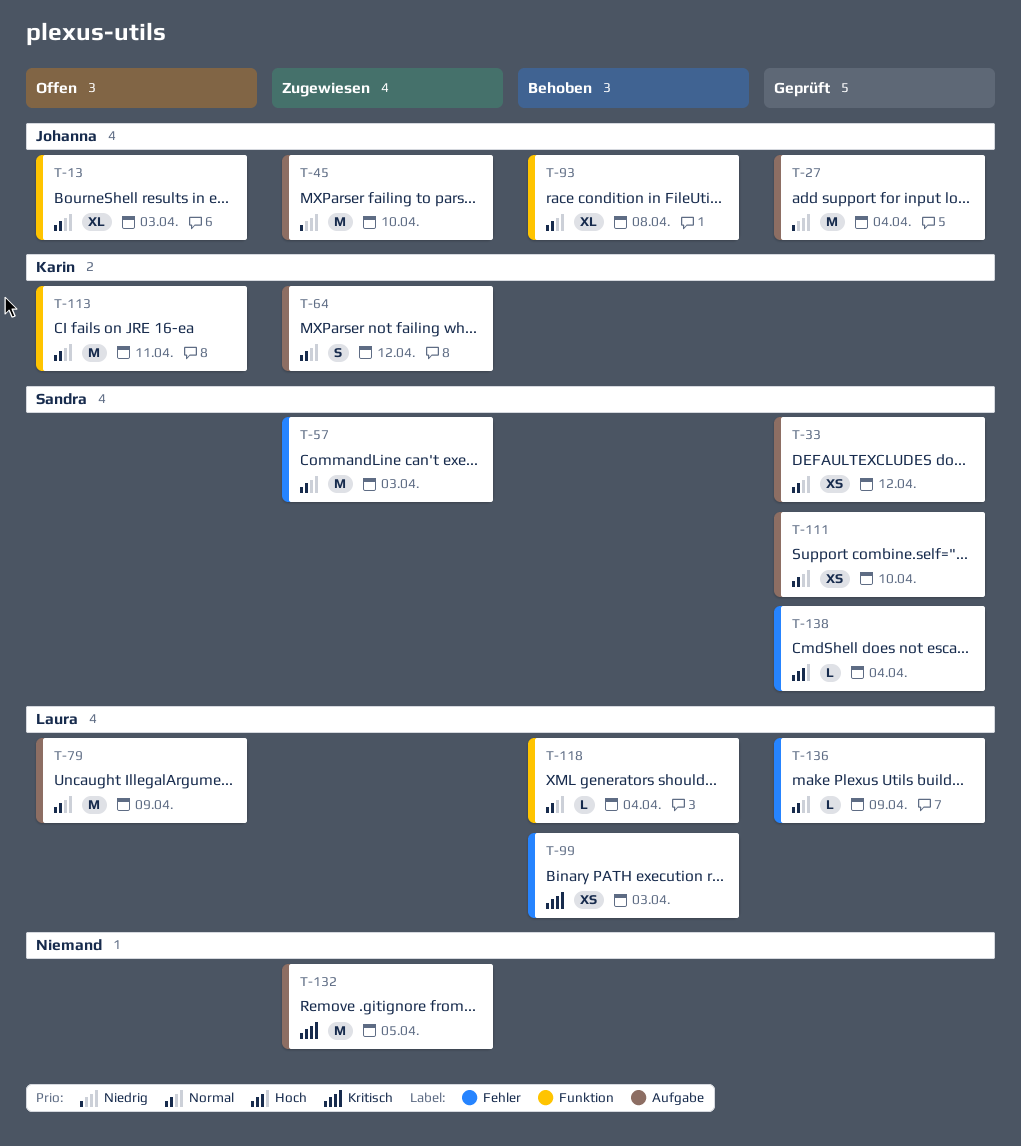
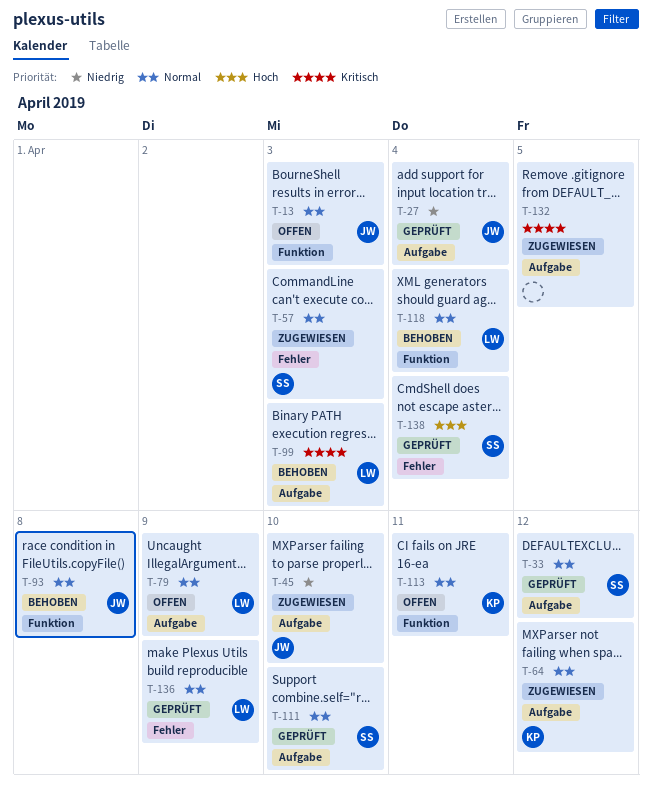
T-99, label: Fehler -> Aufgabe

